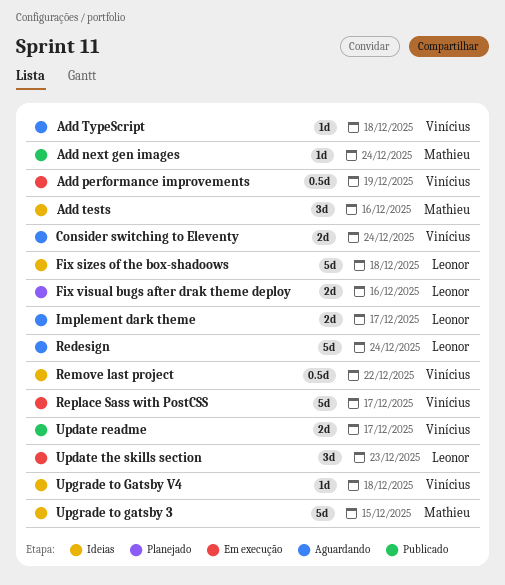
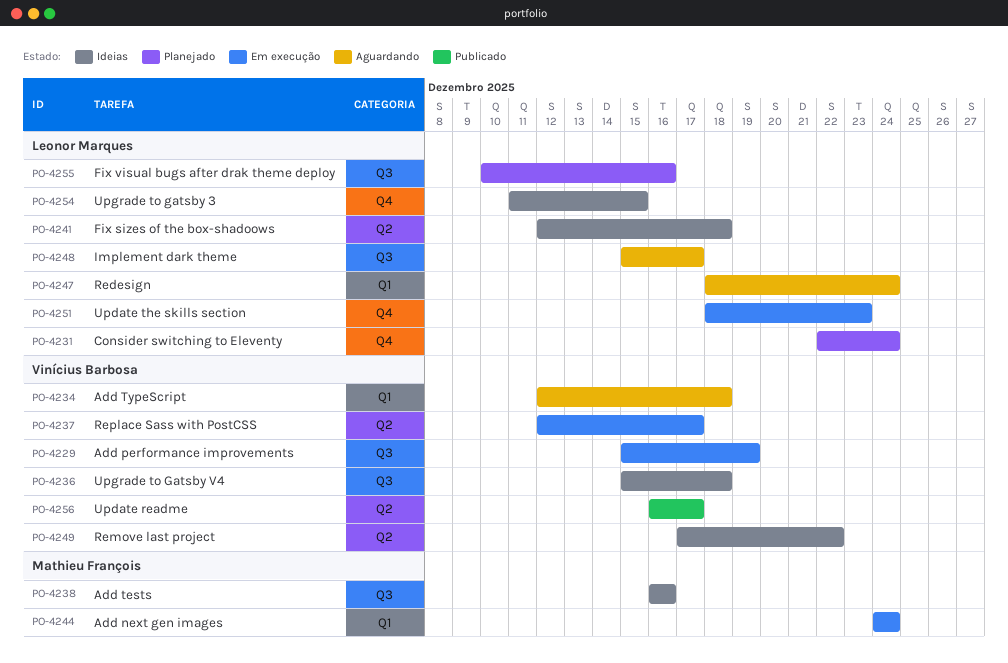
Add next gen images, status: Publicado -> Em execução
Consider switching to Eleventy, status: Aguardando -> Planejado
Consider switching to Eleventy, owner: Vinícius Barbosa -> Leonor Marques
Upgrade to gatsby 3, owner: Mathieu François -> Leonor Marques

